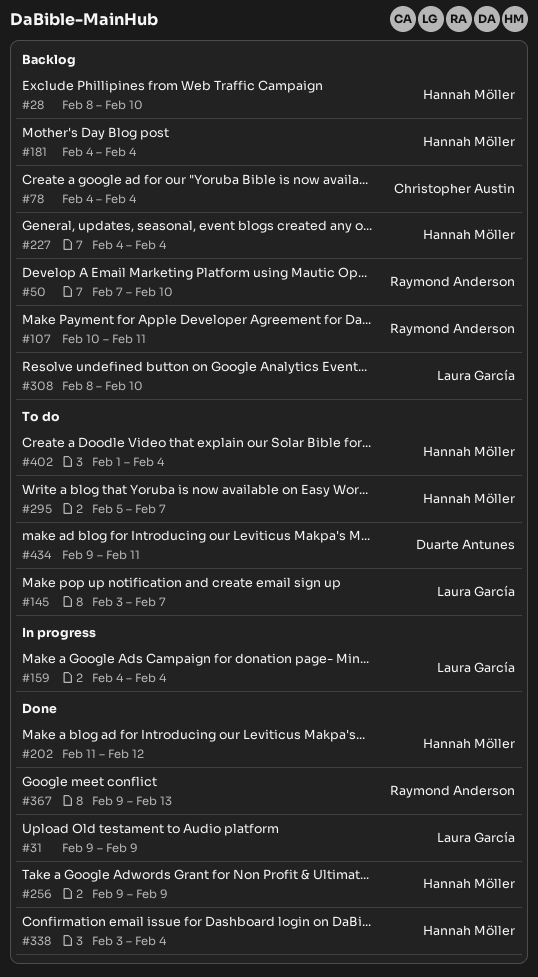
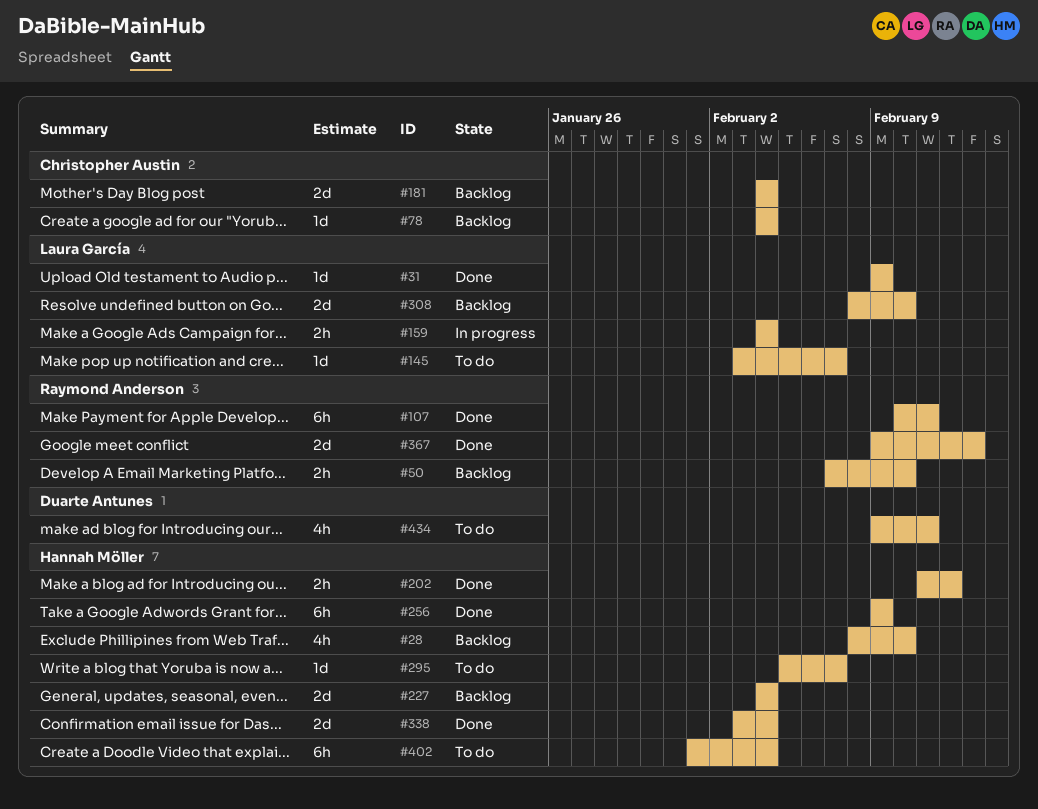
#107, status: Backlog -> Done
#181, owner: Hannah Möller -> Christopher Austin

